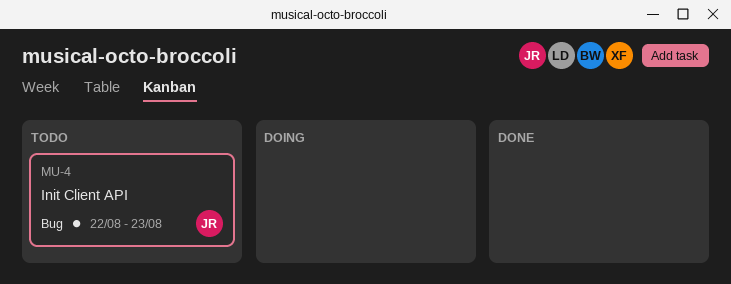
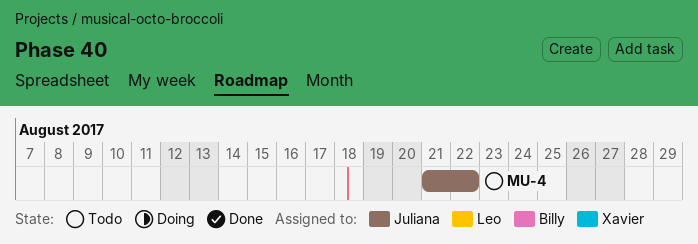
MU-4, start: Aug 22 -> Aug 21
MU-4, due: Aug 23 -> Aug 22

